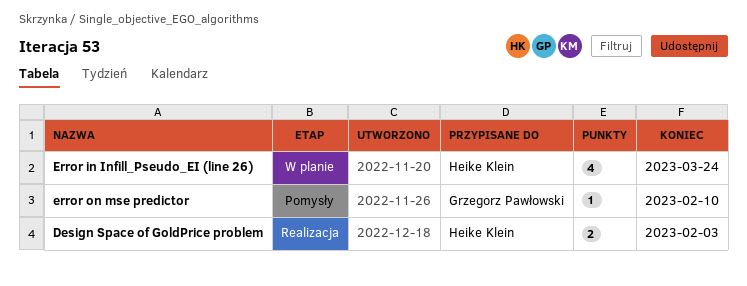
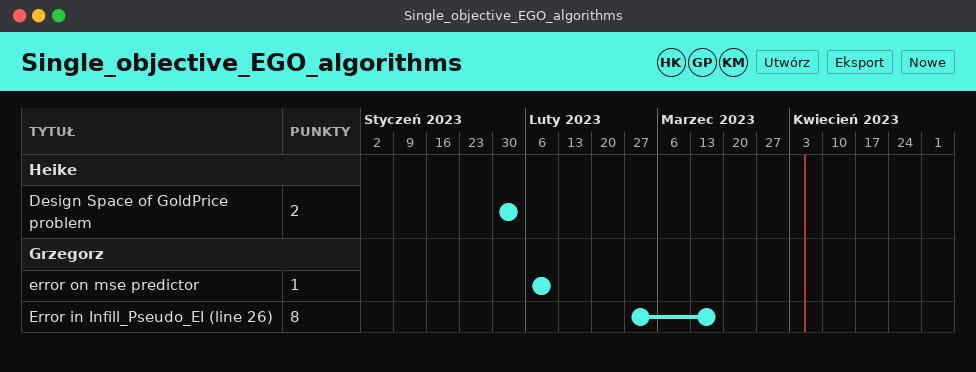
Error in Infill_Pseudo_EI (line 26), owner: Heike Klein -> Grzegorz Pawłowski
Error in Infill_Pseudo_EI (line 26), estimate: 4 -> 8
Error in Infill_Pseudo_EI (line 26), due: Mar 24 -> Mar 17

